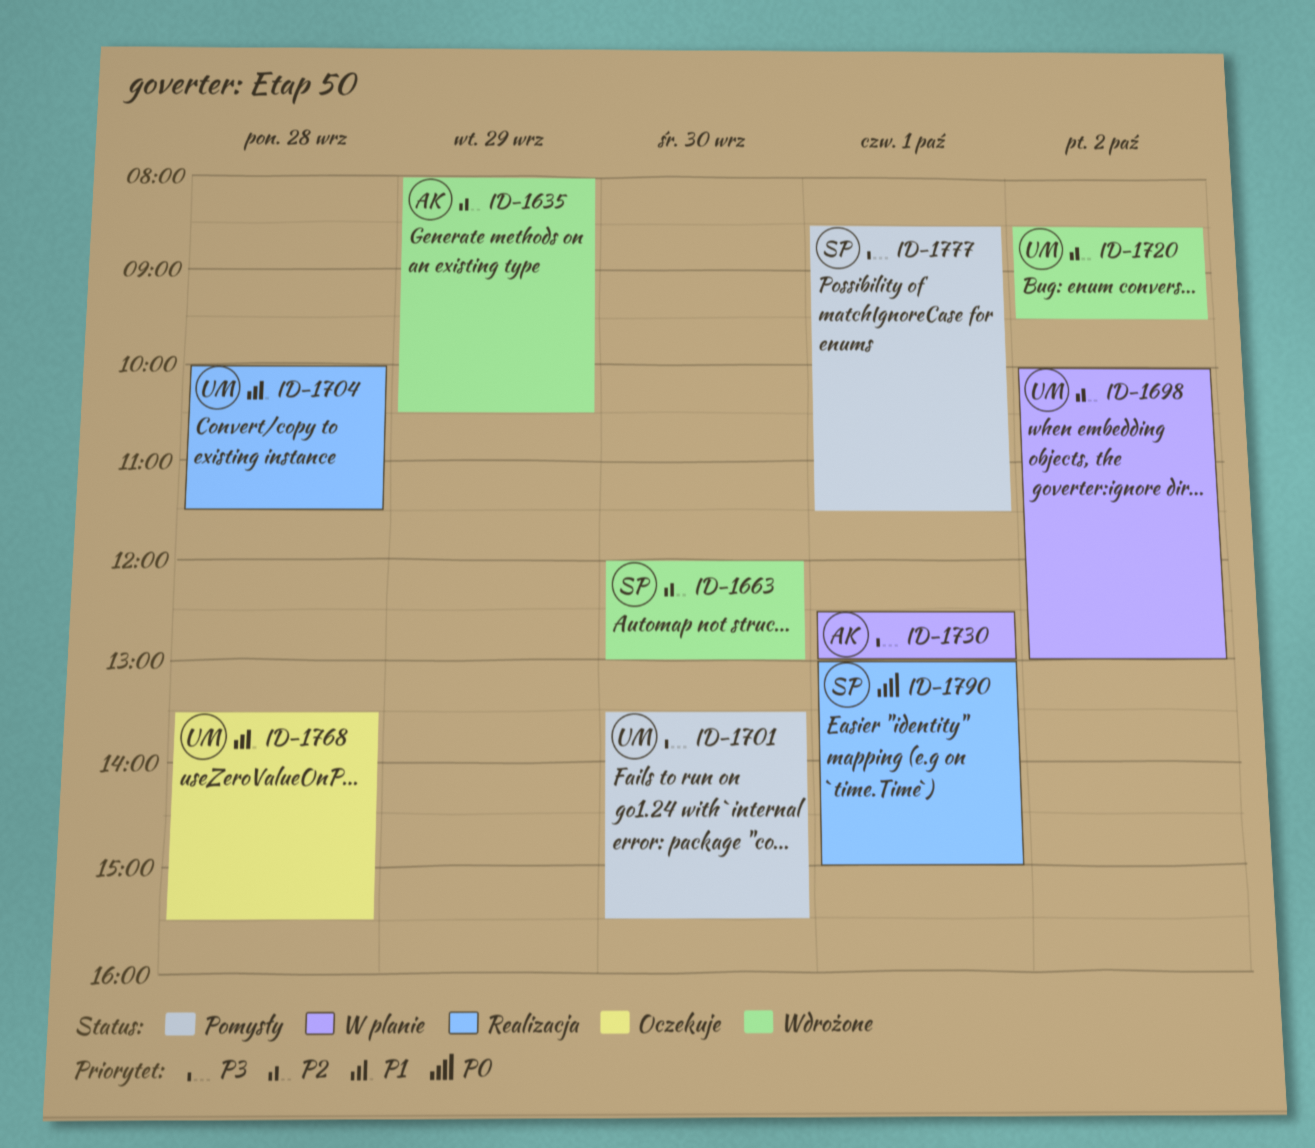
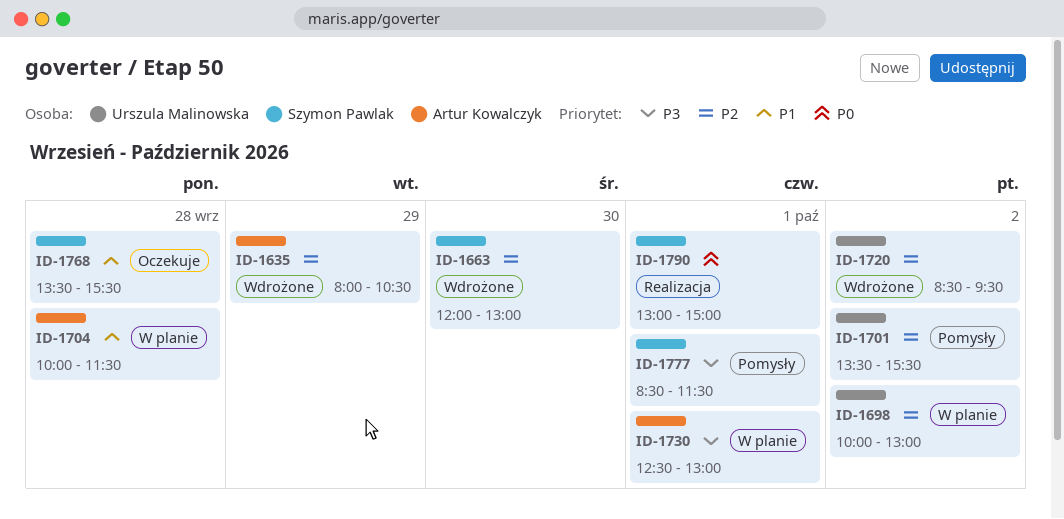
ID-1701, priority: P3 -> P2
ID-1701, day: Sep 30 -> Oct 2
ID-1704, status: Realizacja -> W planie
ID-1704, owner: Urszula Malinowska -> Artur Kowalczyk
ID-1768, owner: Urszula Malinowska -> Szymon Pawlak

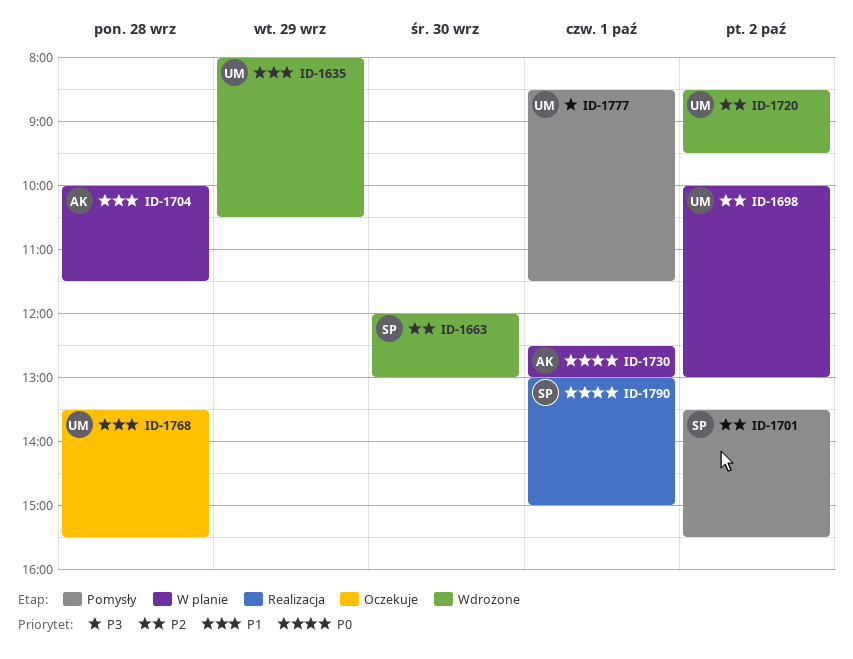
ID-1635, owner: Artur Kowalczyk -> Urszula Malinowska
ID-1635, priority: P2 -> P1
ID-1701, owner: Urszula Malinowska -> Szymon Pawlak
ID-1730, priority: P3 -> P0
ID-1768, owner: Szymon Pawlak -> Urszula Malinowska
ID-1777, owner: Szymon Pawlak -> Urszula Malinowska

